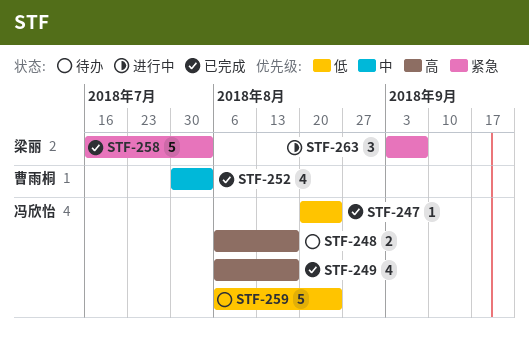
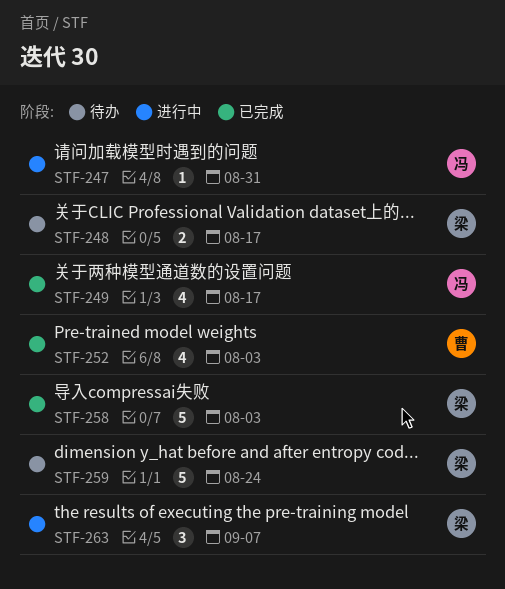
STF-247, status: 已完成 -> 进行中
STF-247, due: Aug 24 -> Aug 31
STF-248, owner: 冯欣怡 -> 梁丽
STF-259, owner: 冯欣怡 -> 梁丽

